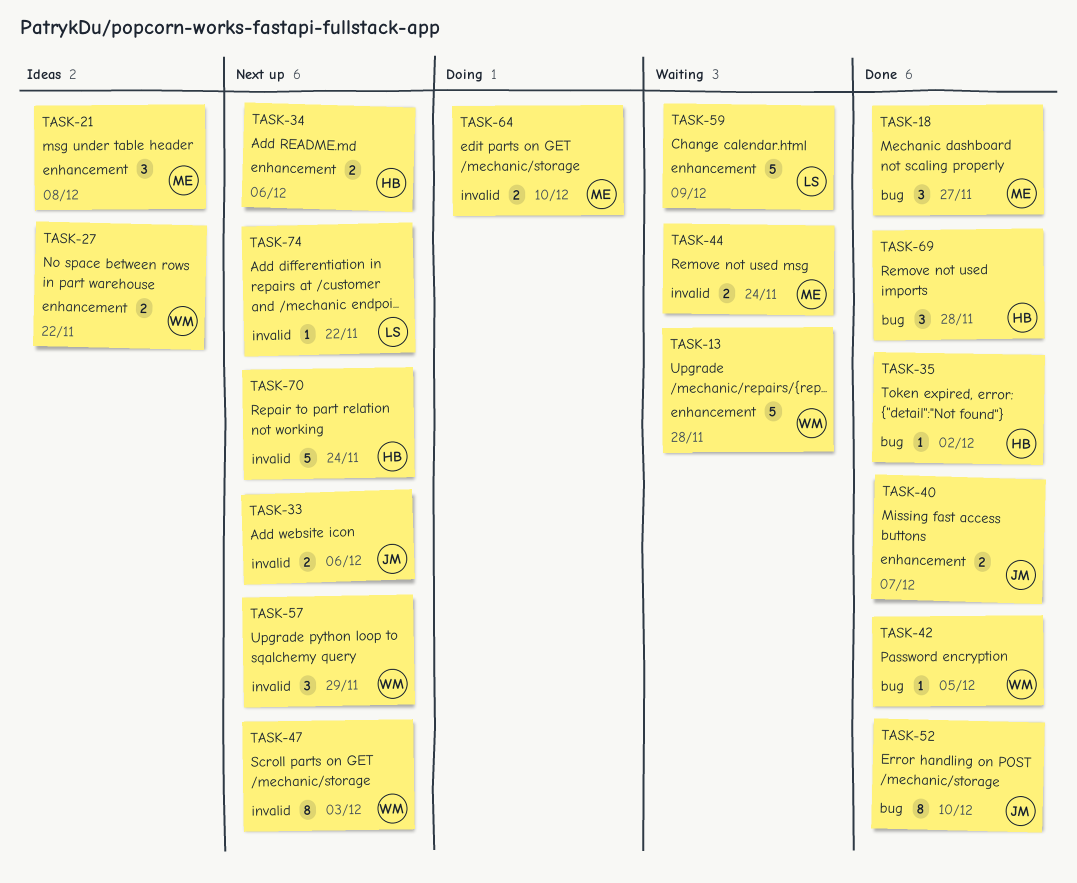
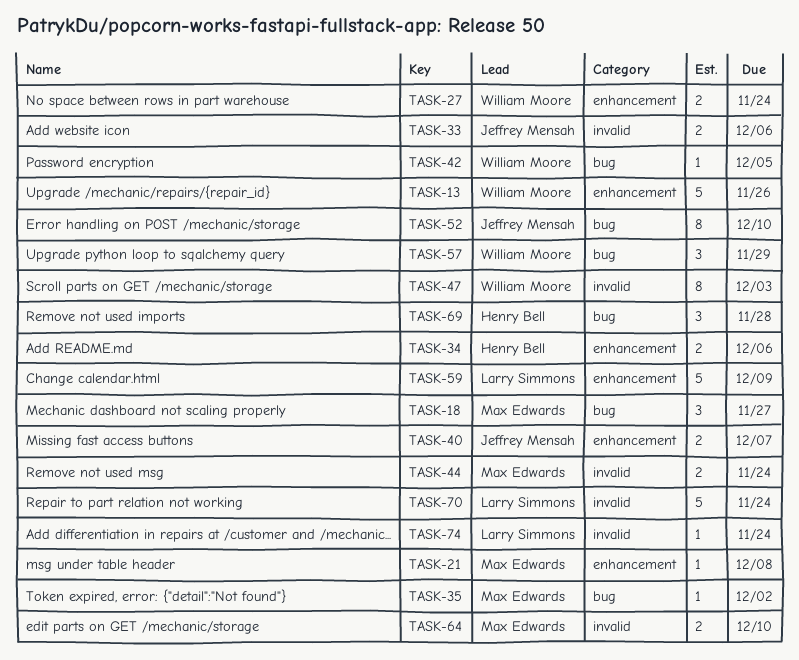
TASK-13, due: Nov 28 -> Nov 26
TASK-21, estimate: 3 -> 1
TASK-27, due: Nov 22 -> Nov 24
TASK-35, owner: Henry Bell -> Max Edwards
TASK-57, label: invalid -> bug
TASK-70, owner: Henry Bell -> Larry Simmons
TASK-74, due: Nov 22 -> Nov 24

